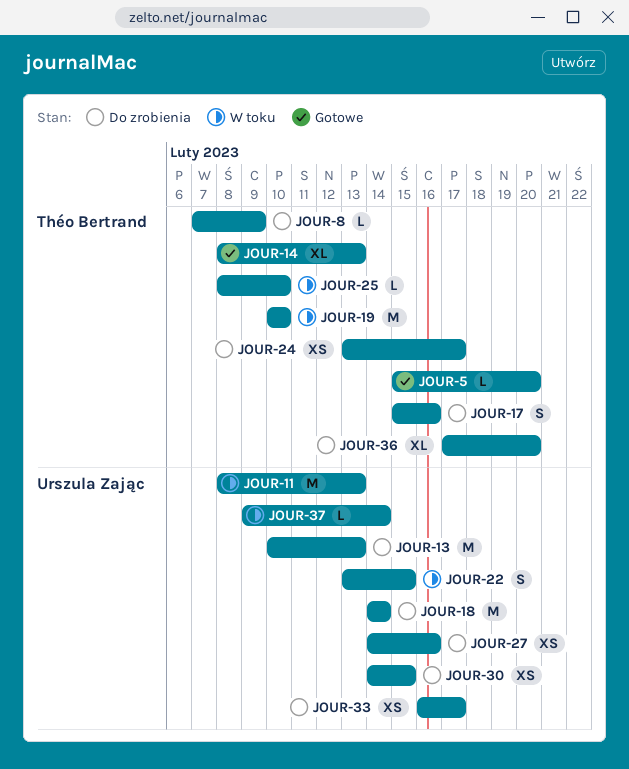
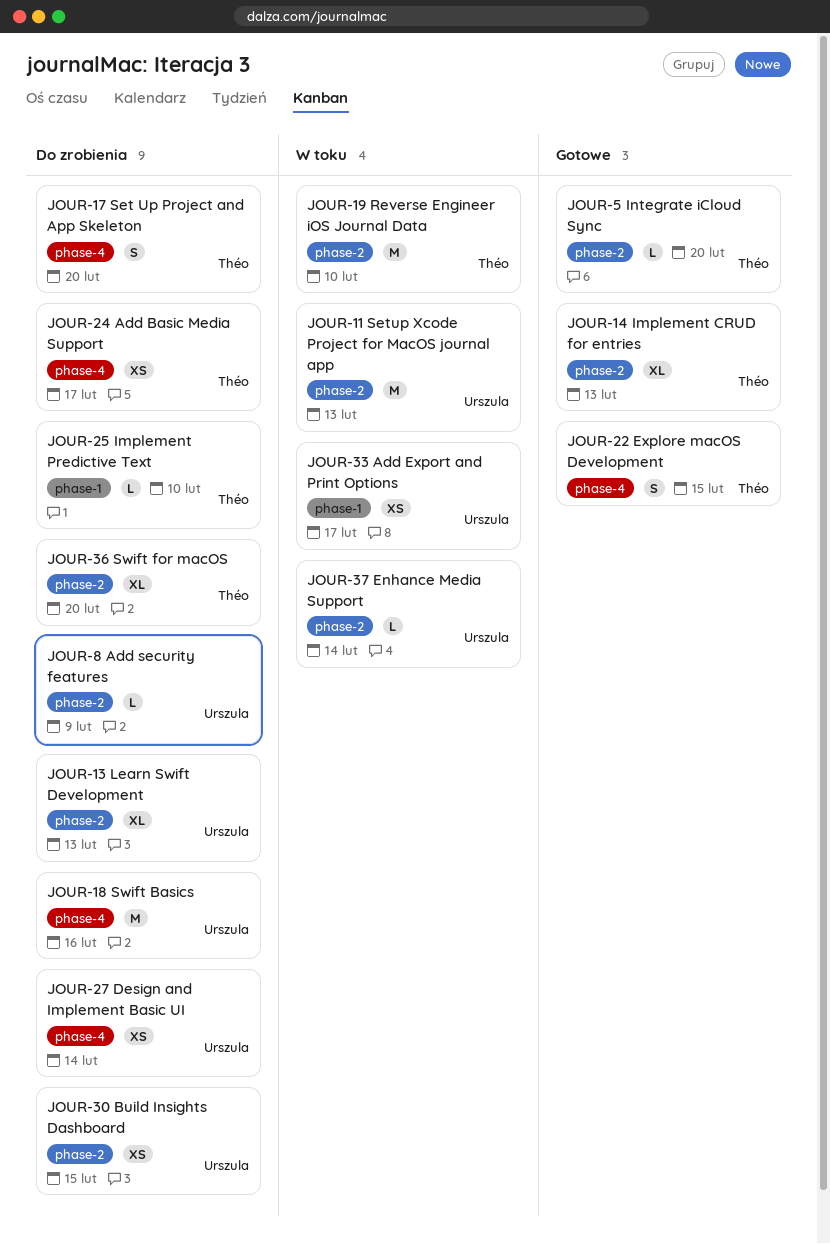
JOUR-8, owner: Théo Bertrand -> Urszula Zając
JOUR-13, estimate: M -> XL
JOUR-17, due: Feb 16 -> Feb 20
JOUR-18, due: Feb 14 -> Feb 16
JOUR-22, status: W toku -> Gotowe
JOUR-22, owner: Urszula Zając -> Théo Bertrand
JOUR-25, status: W toku -> Do zrobienia
JOUR-27, due: Feb 16 -> Feb 14
JOUR-33, status: Do zrobienia -> W toku

